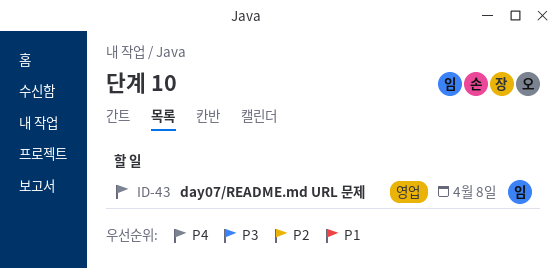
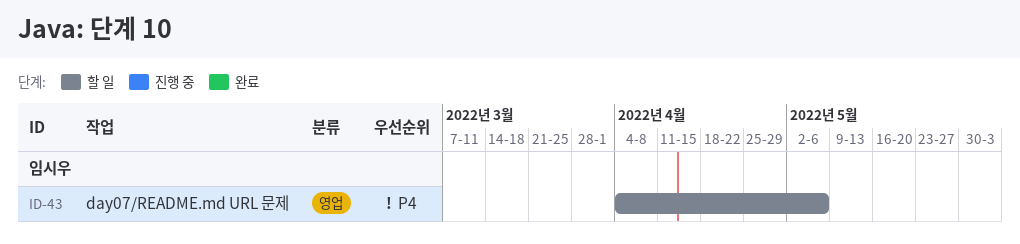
ID-43, due: Apr 8 -> May 6

